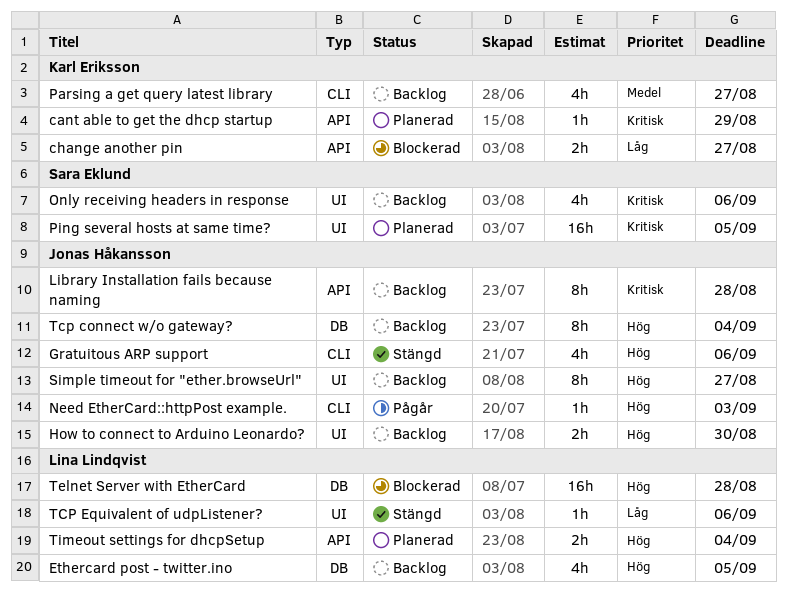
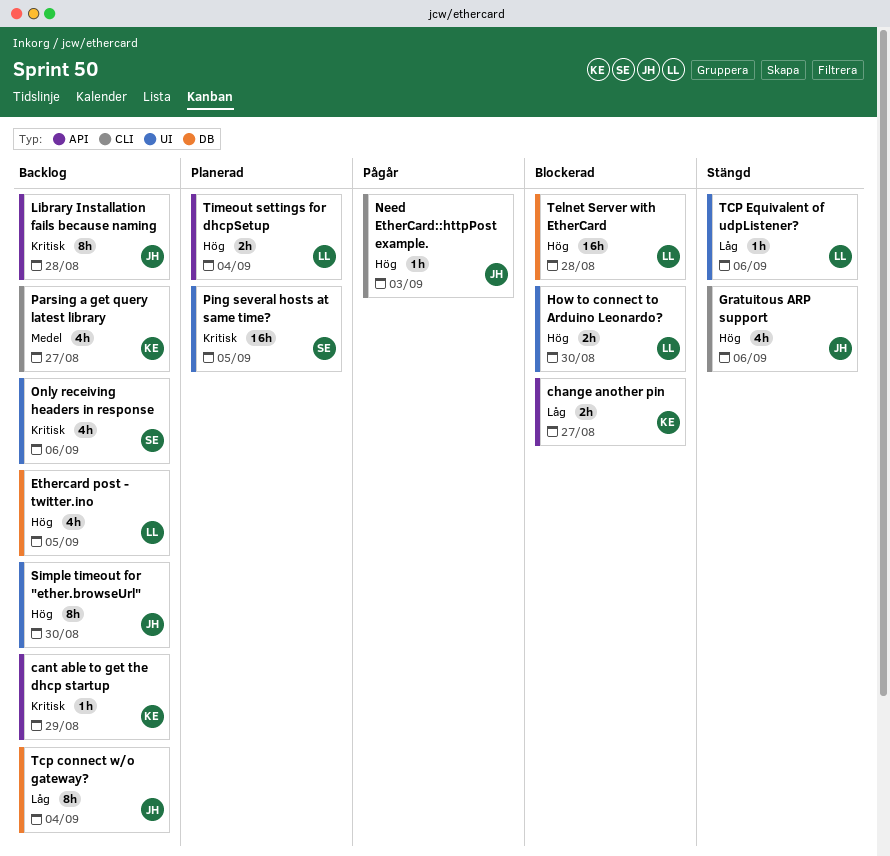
cant able to get the dhcp startup, status: Planerad -> Backlog
How to connect to Arduino Leonardo?, status: Backlog -> Blockerad
How to connect to Arduino Leonardo?, owner: Jonas Håkansson -> Lina Lindqvist
Simple timeout for "ether.browseUrl", due: Aug 27 -> Aug 30
Tcp connect w/o gateway?, priority: Hög -> Låg

